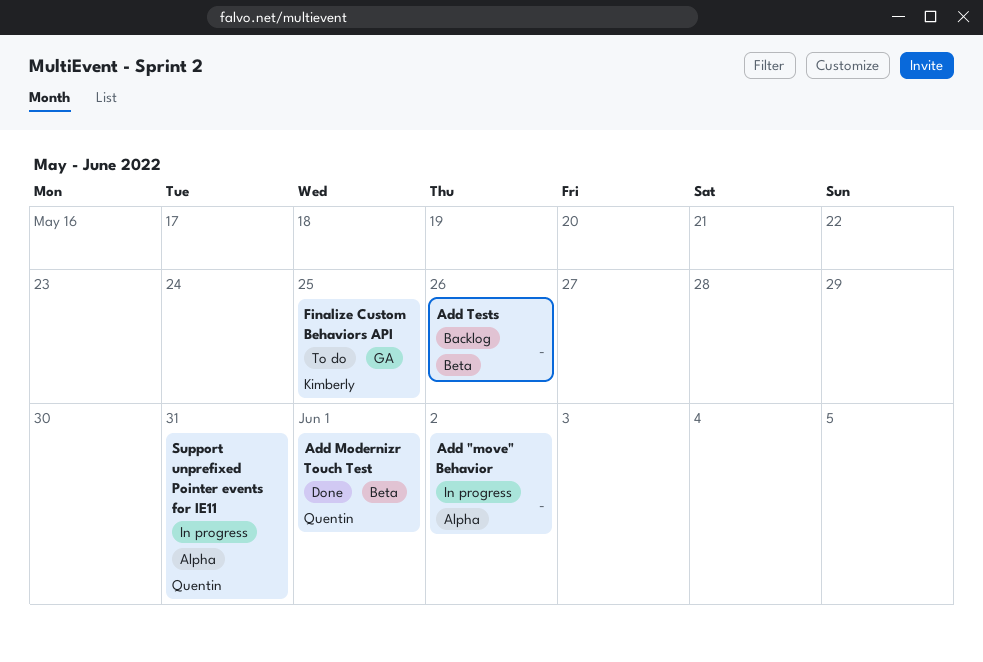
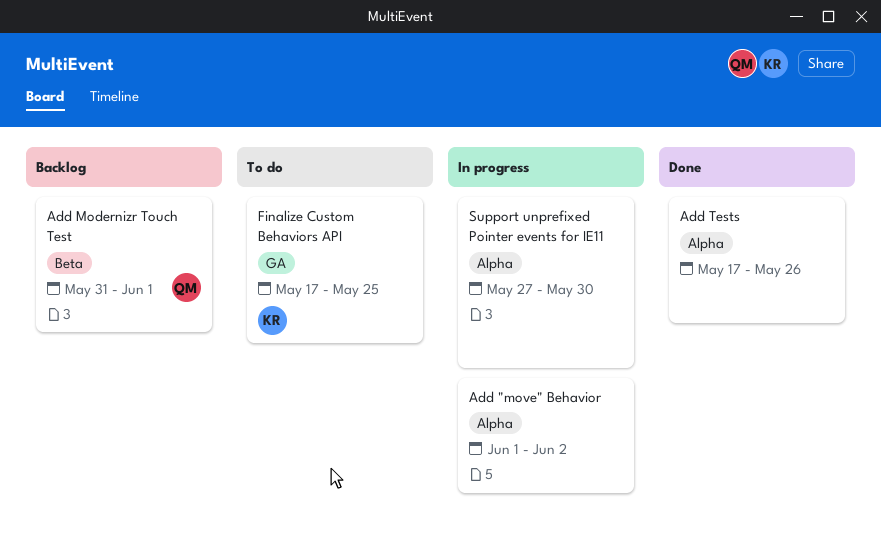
Add Modernizr Touch Test, status: Done -> Backlog
Add Tests, status: Backlog -> Done
Add Tests, label: Beta -> Alpha
Support unprefixed Pointer events for IE11, owner: Quentin -> none
Support unprefixed Pointer events for IE11, due: May 31 -> May 30

